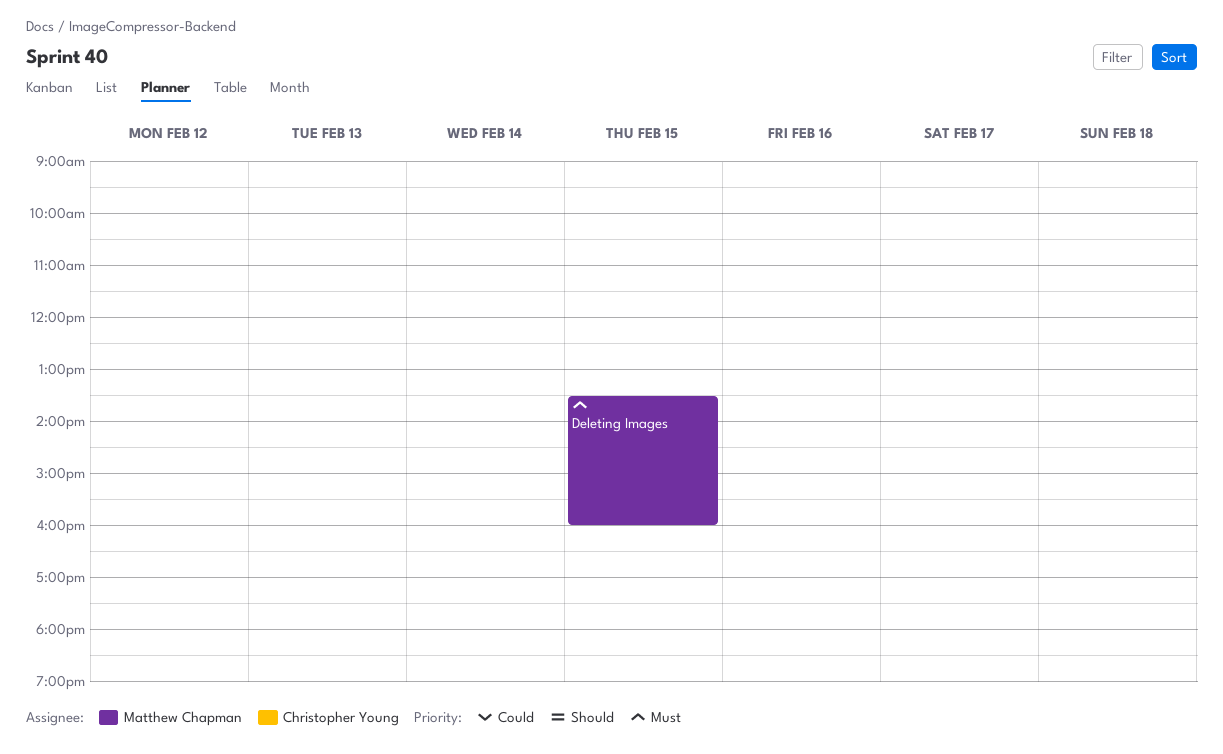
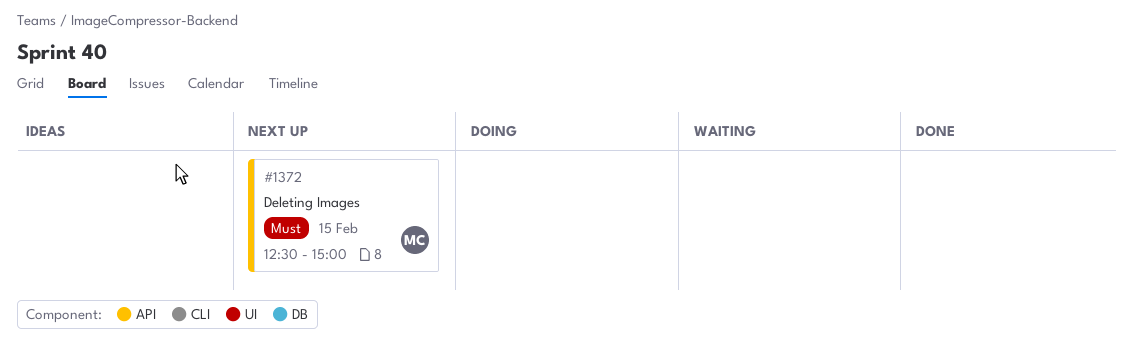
Deleting Images, begins: 13:30 -> 12:30
Deleting Images, ends: 16:00 -> 15:00

